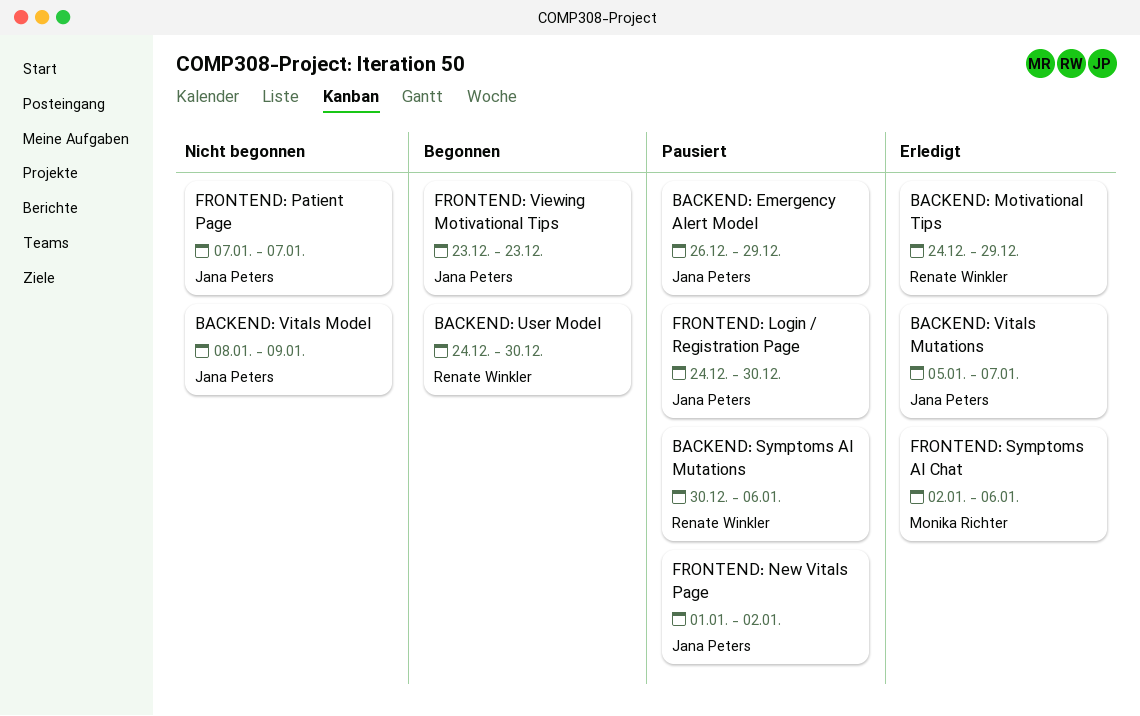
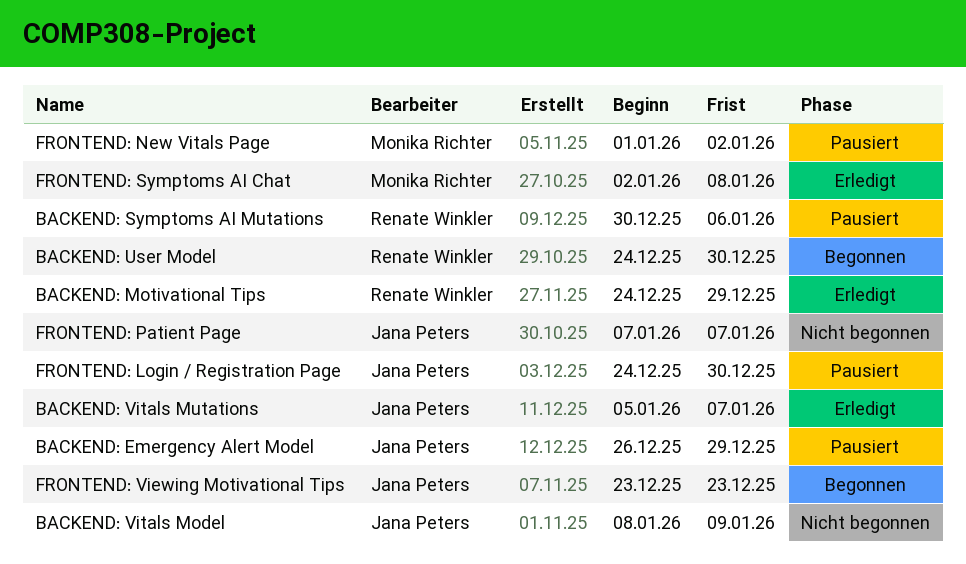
FRONTEND: New Vitals Page, owner: Jana Peters -> Monika Richter
FRONTEND: Symptoms AI Chat, due: Jan 6 -> Jan 8

